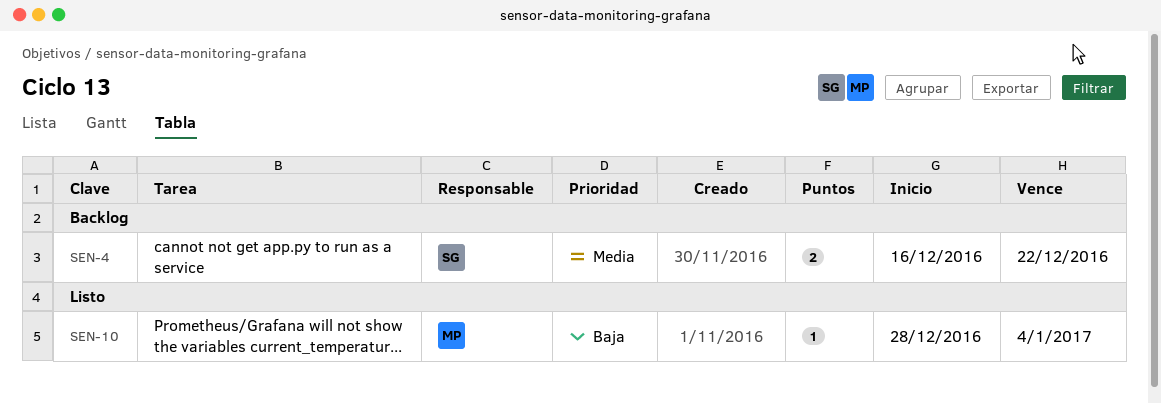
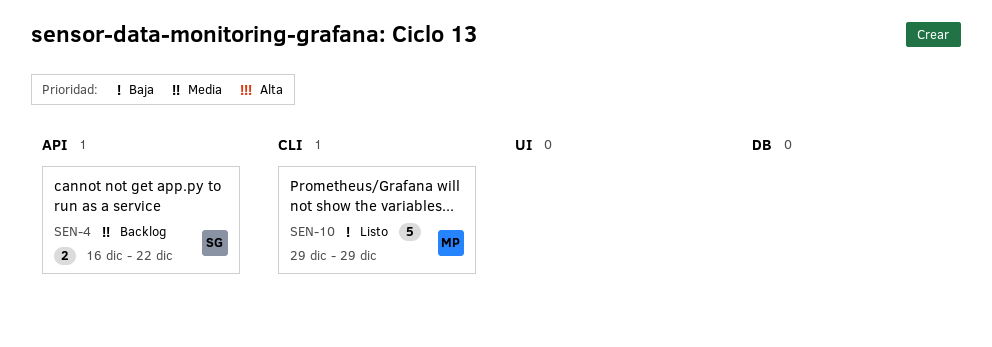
SEN-10, estimate: 1 -> 5
SEN-10, start: Dec 28 -> Dec 29
SEN-10, due: Jan 4 -> Dec 29

